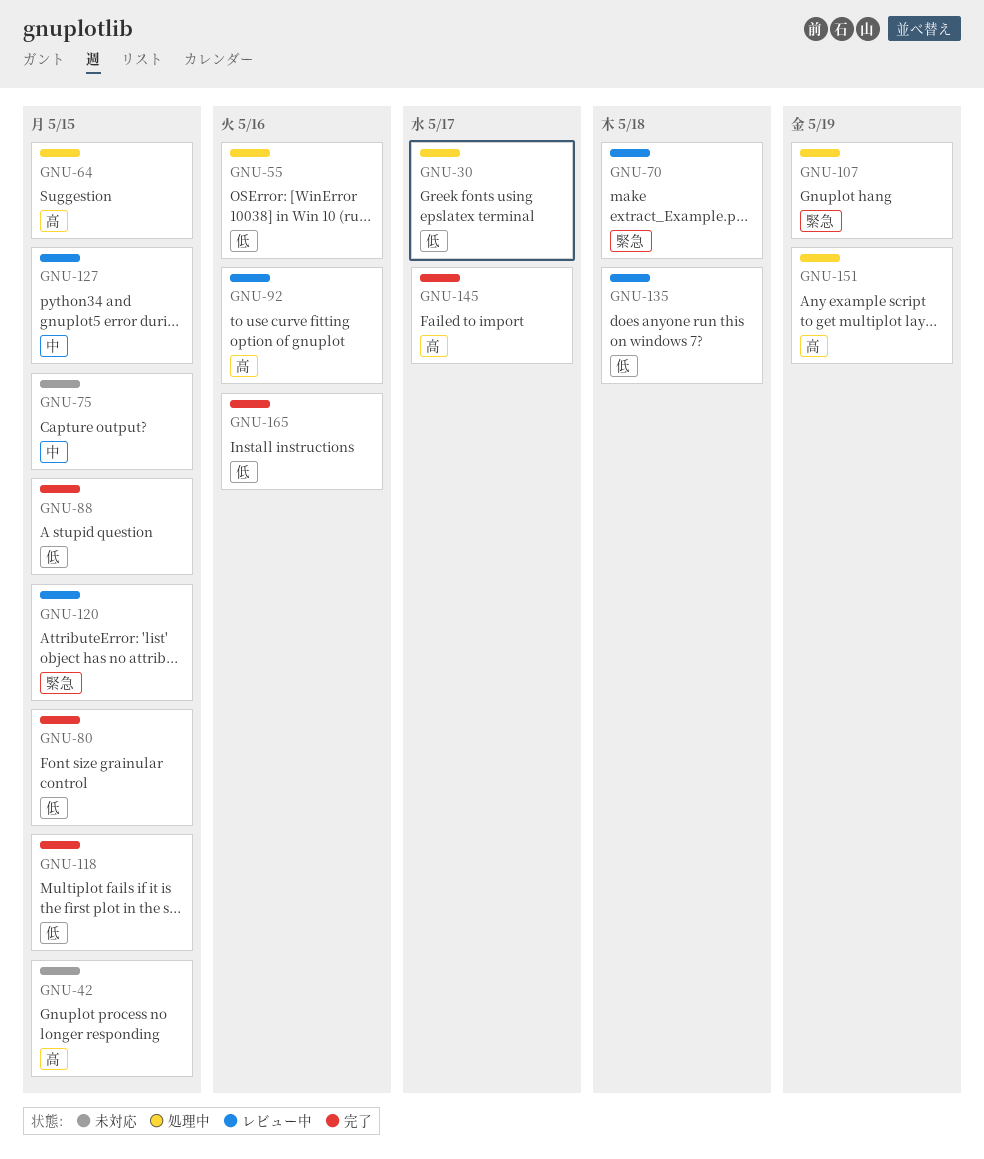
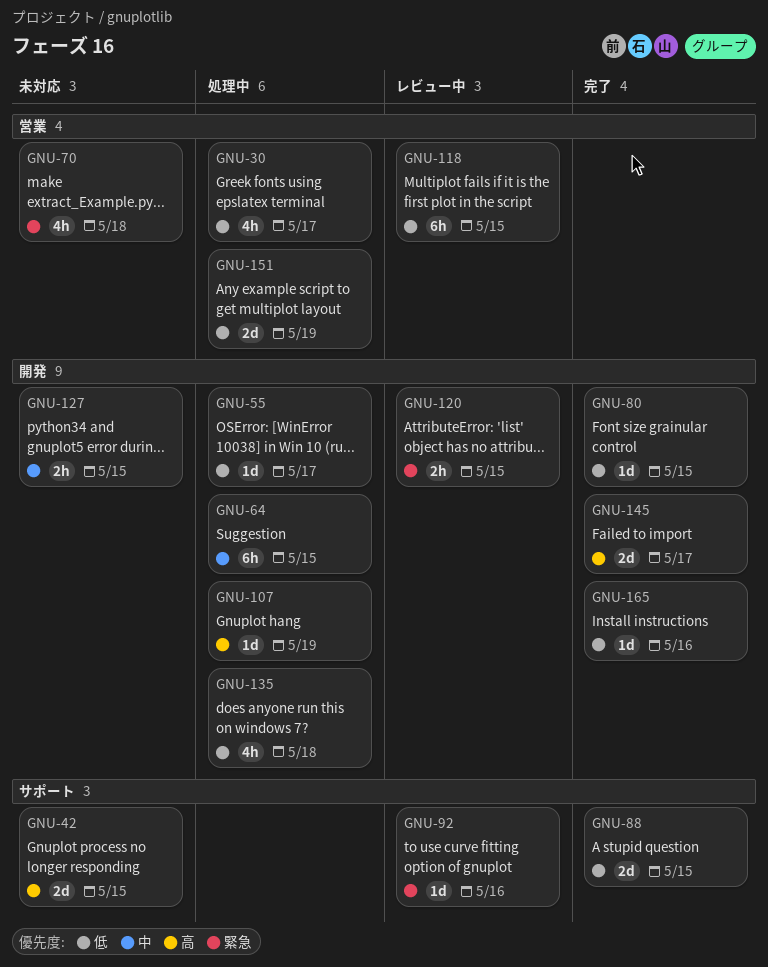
GNU-55, due: May 16 -> May 17
GNU-64, priority: 高 -> 中
GNU-70, status: レビュー中 -> 未対応
GNU-75: present -> none
GNU-92, priority: 高 -> 緊急
GNU-107, priority: 緊急 -> 高
GNU-118, status: 完了 -> レビュー中
GNU-127, status: レビュー中 -> 未対応
GNU-135, status: レビュー中 -> 処理中
GNU-151, priority: 高 -> 低

